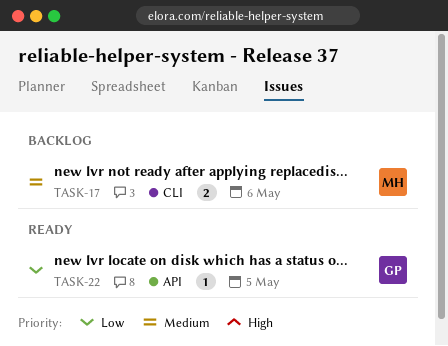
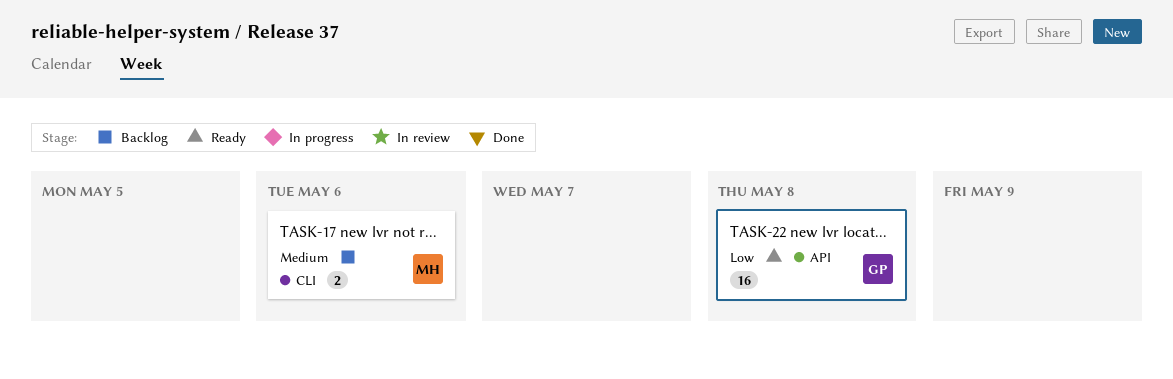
TASK-22, estimate: 1 -> 16
TASK-22, due: May 5 -> May 8

